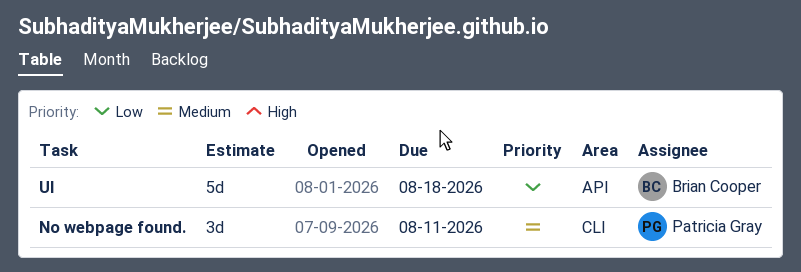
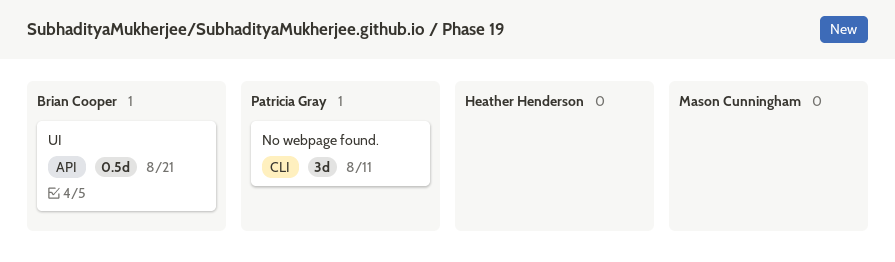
UI, estimate: 5d -> 0.5d
UI, due: Aug 18 -> Aug 21

